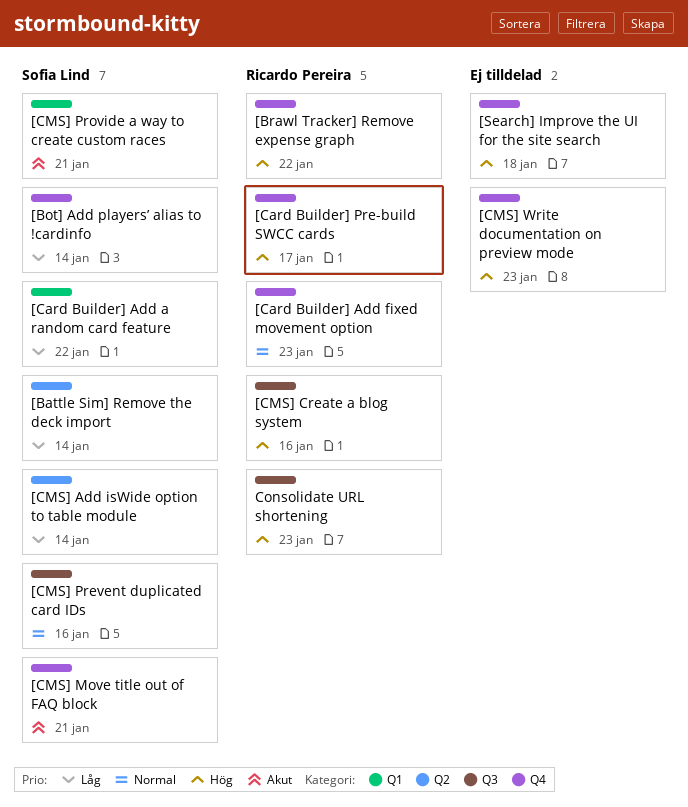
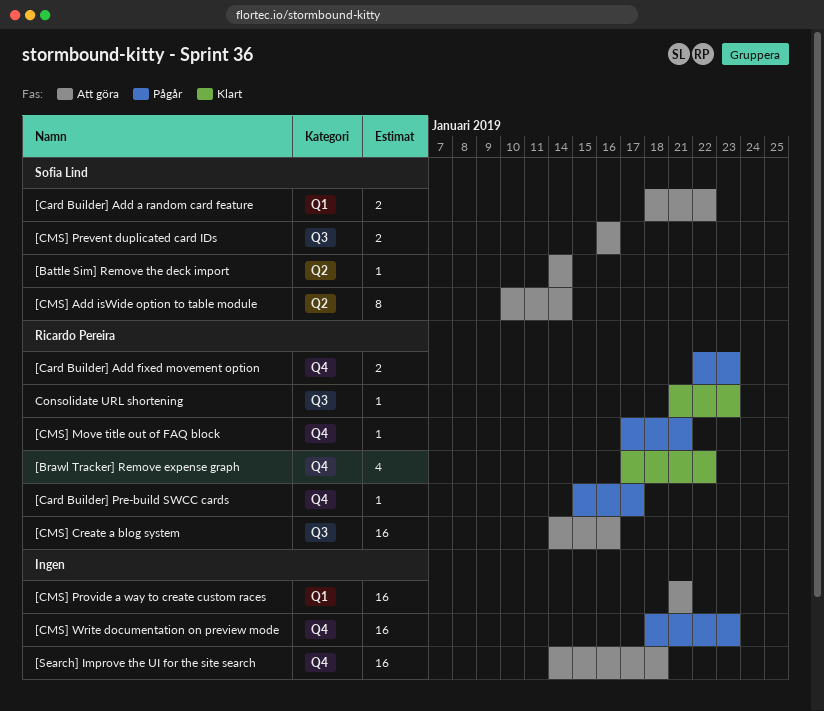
[Bot] Add players’ alias to !cardinfo: present -> none
[CMS] Move title out of FAQ block, owner: Sofia Lind -> Ricardo Pereira
[CMS] Provide a way to create custom races, owner: Sofia Lind -> none

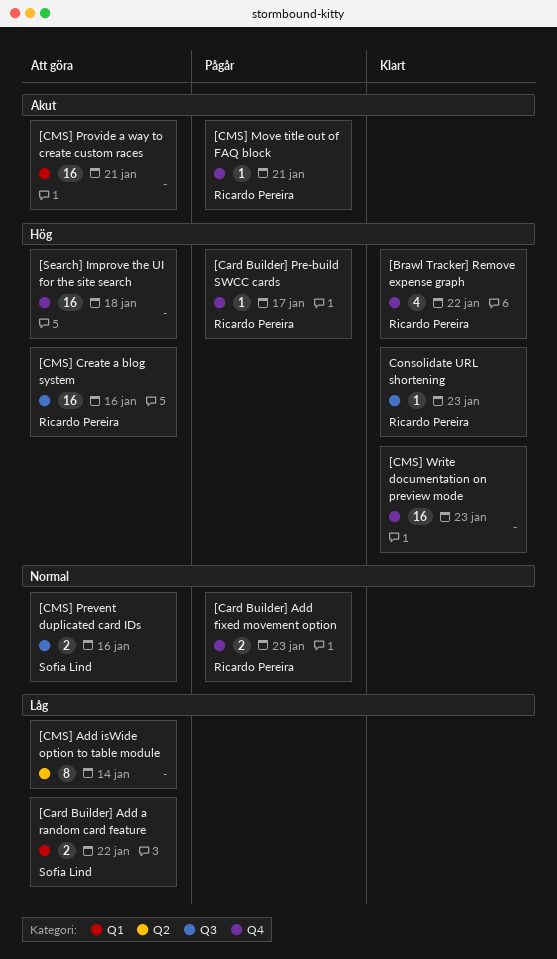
[Battle Sim] Remove the deck import: present -> none
[CMS] Add isWide option to table module, owner: Sofia Lind -> none
[CMS] Write documentation on preview mode, status: Pågår -> Klart

